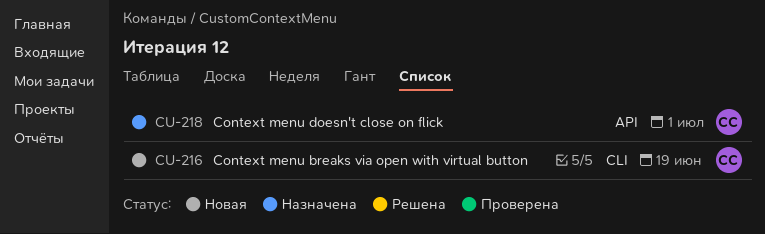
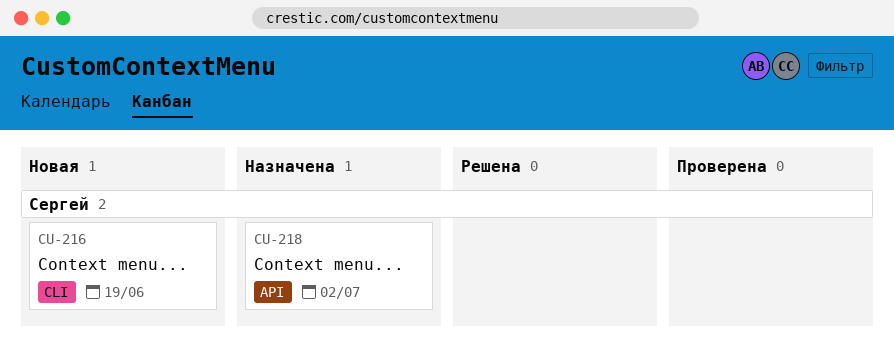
CU-218, due: Jul 1 -> Jul 2

